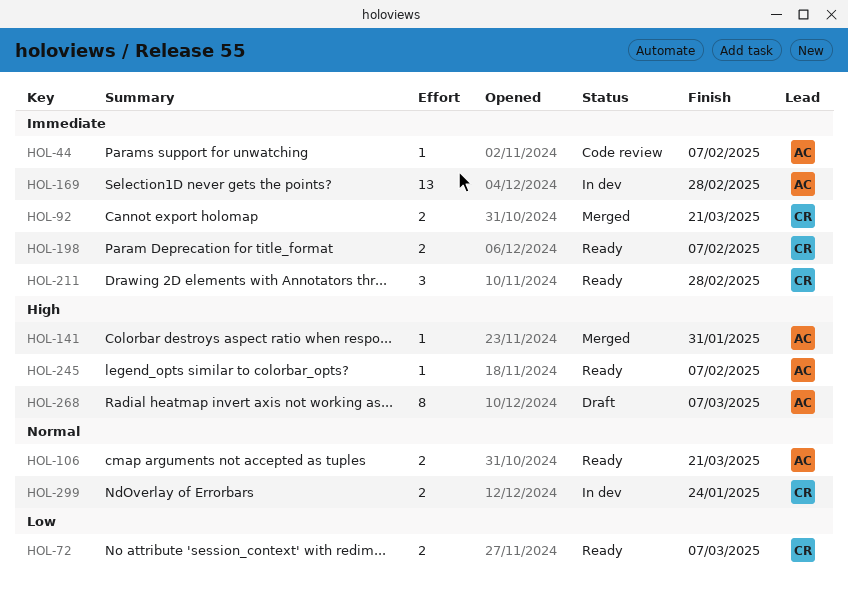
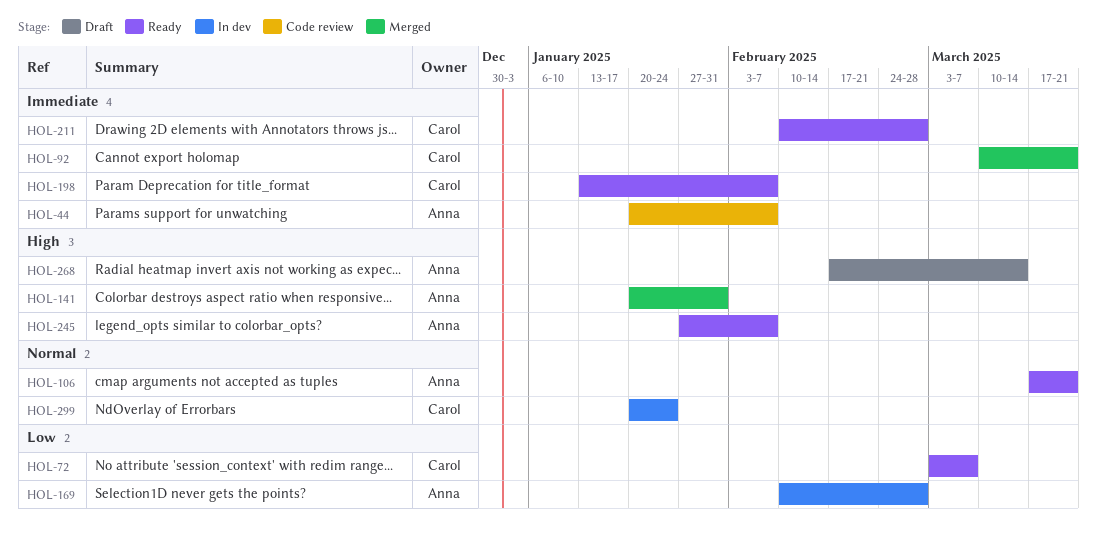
HOL-169, priority: Immediate -> Low
HOL-268, due: Mar 7 -> Mar 14

